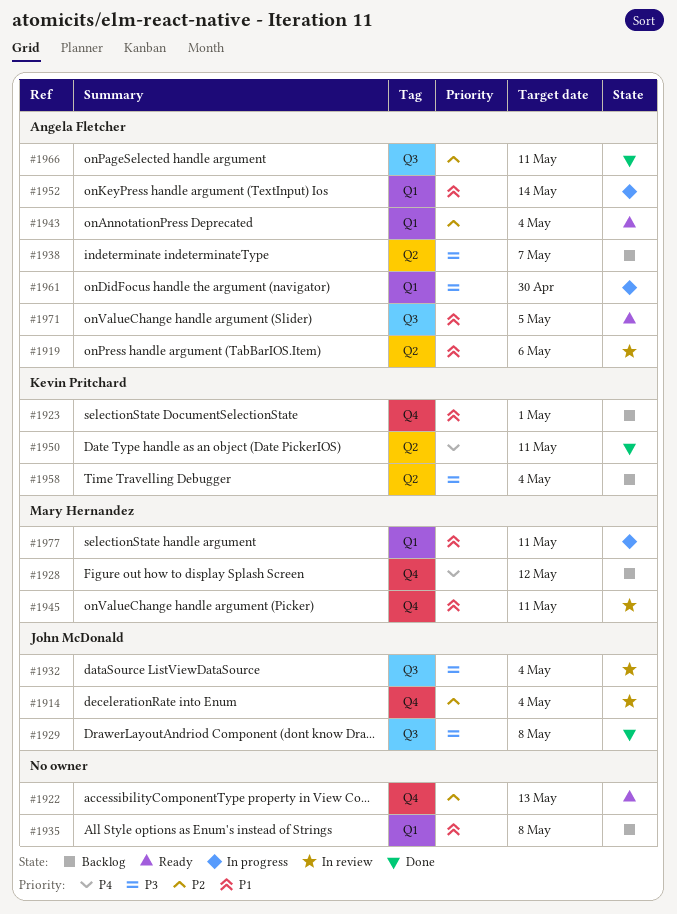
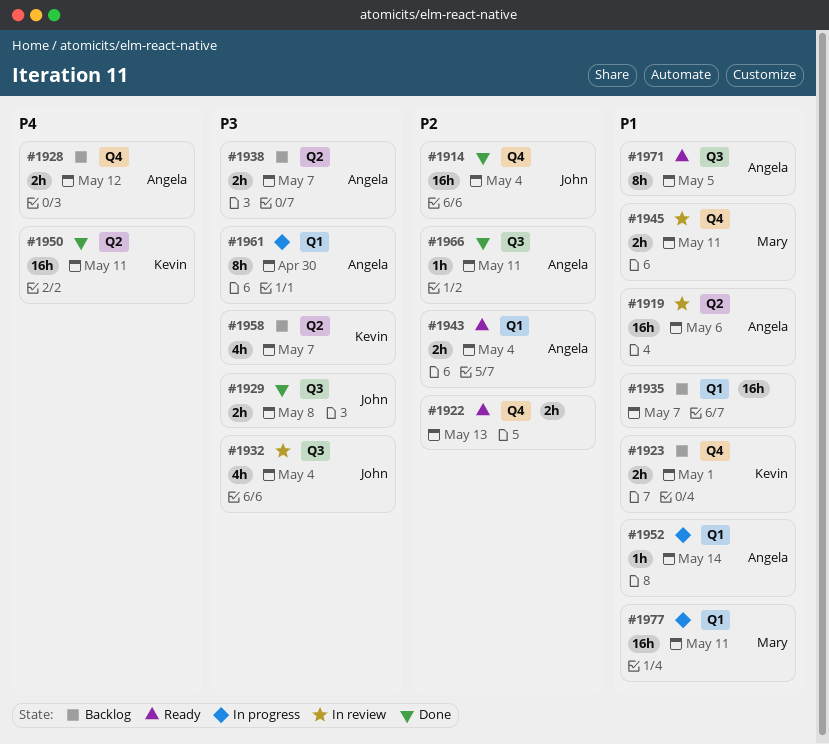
#1914, status: In review -> Done
#1928, owner: Mary Hernandez -> Angela Fletcher
#1935, due: May 8 -> May 7
#1958, due: May 4 -> May 7

